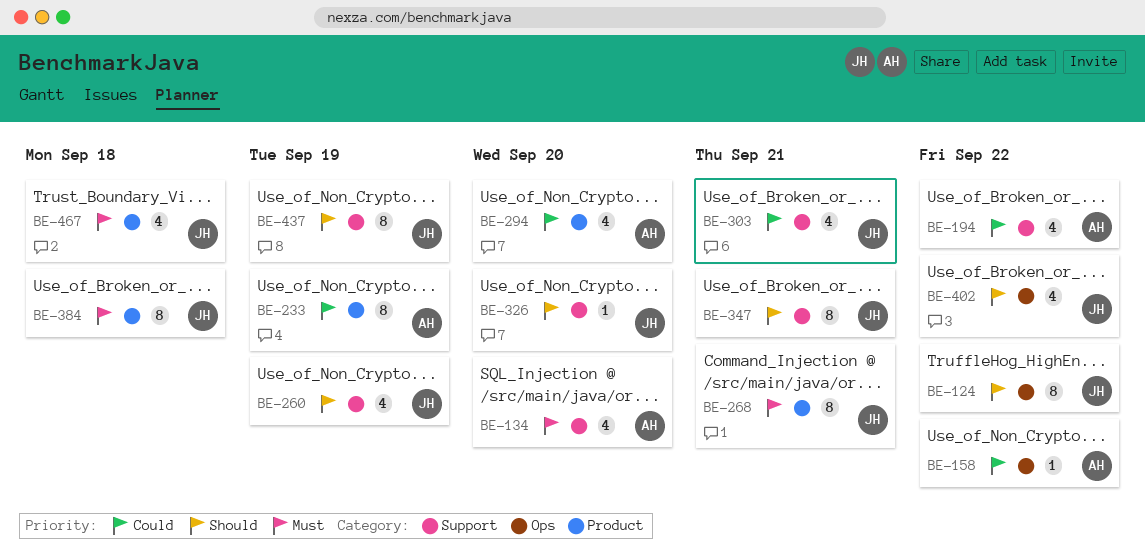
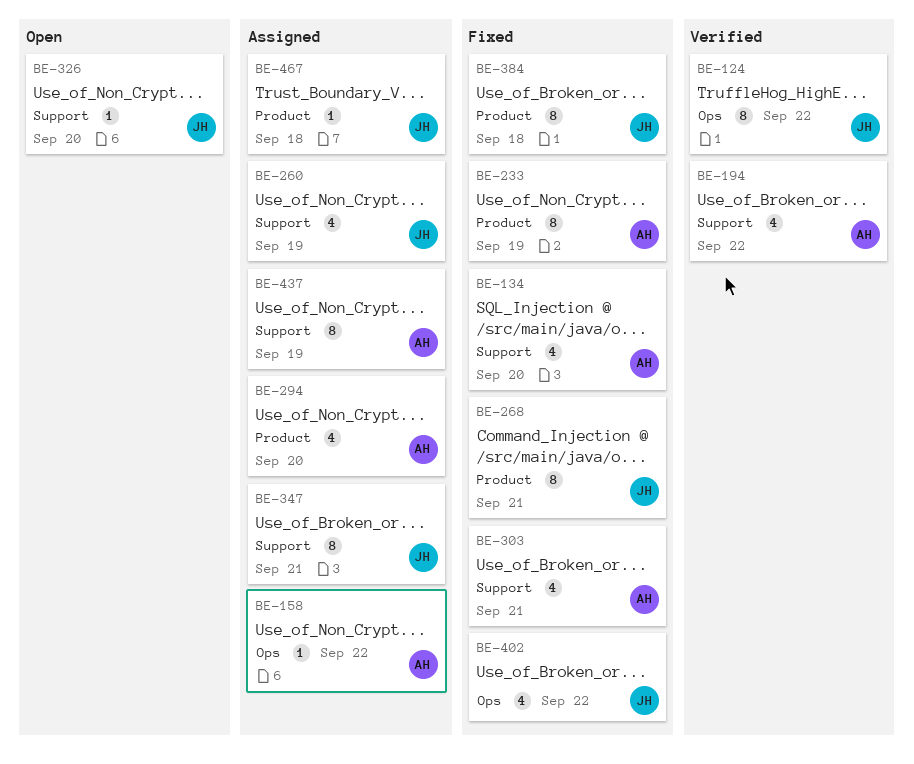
BE-303, owner: JH -> AH
BE-437, owner: JH -> AH
BE-467, estimate: 4 -> 1

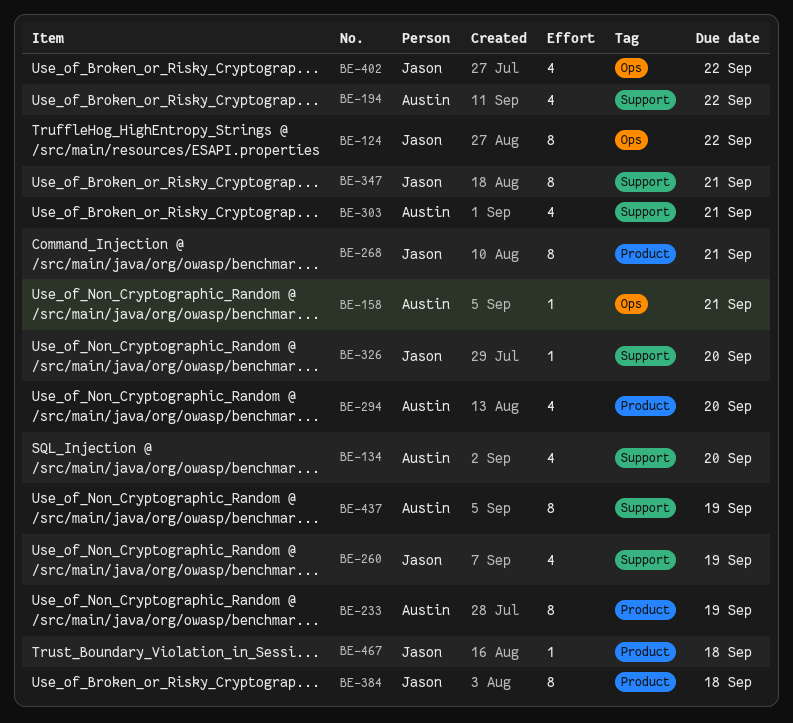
BE-158, due: Sep 22 -> Sep 21

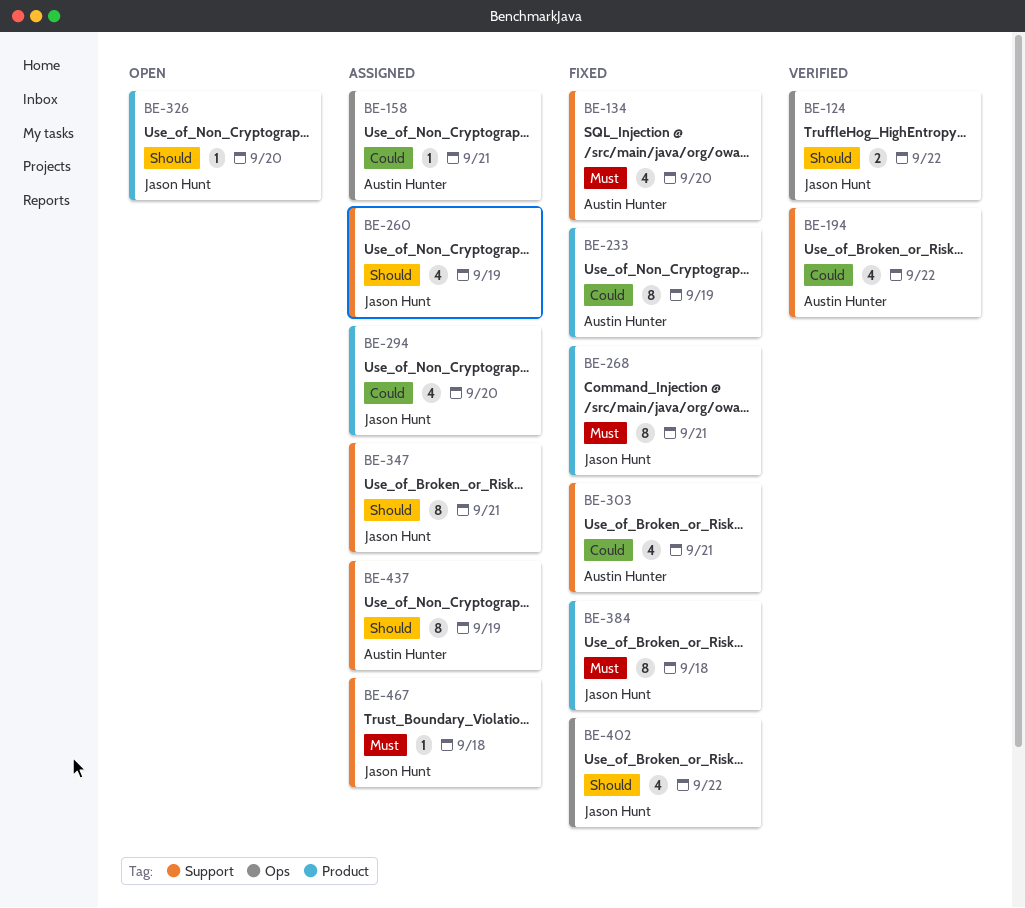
BE-124, estimate: 8 -> 2
BE-294, owner: Austin Hunter -> Jason Hunt
BE-326, label: Support -> Product
BE-467, label: Product -> Support

